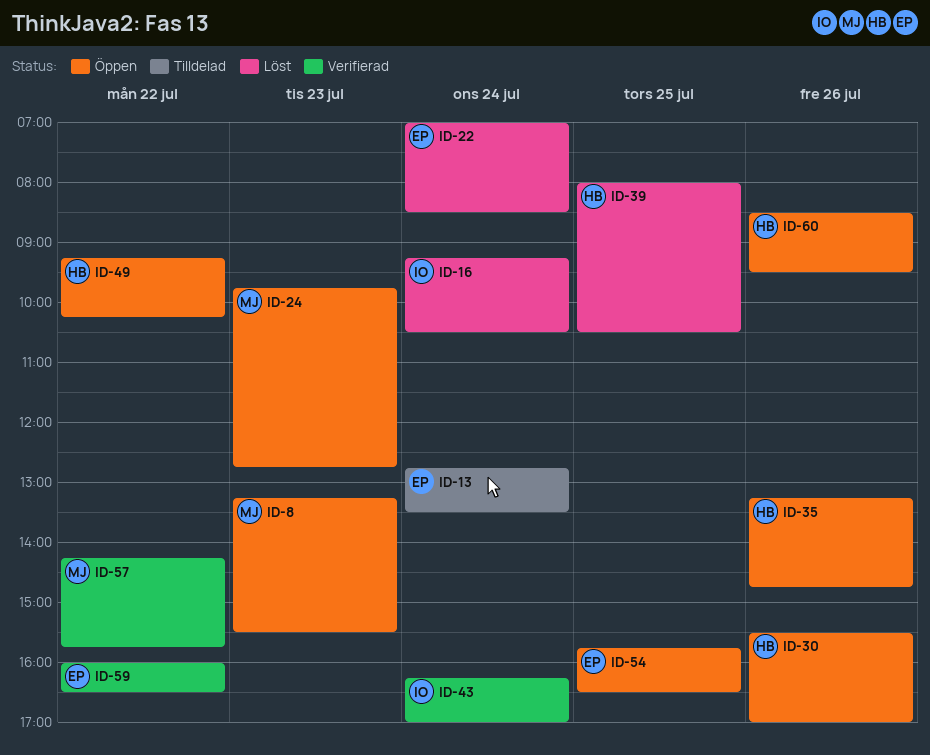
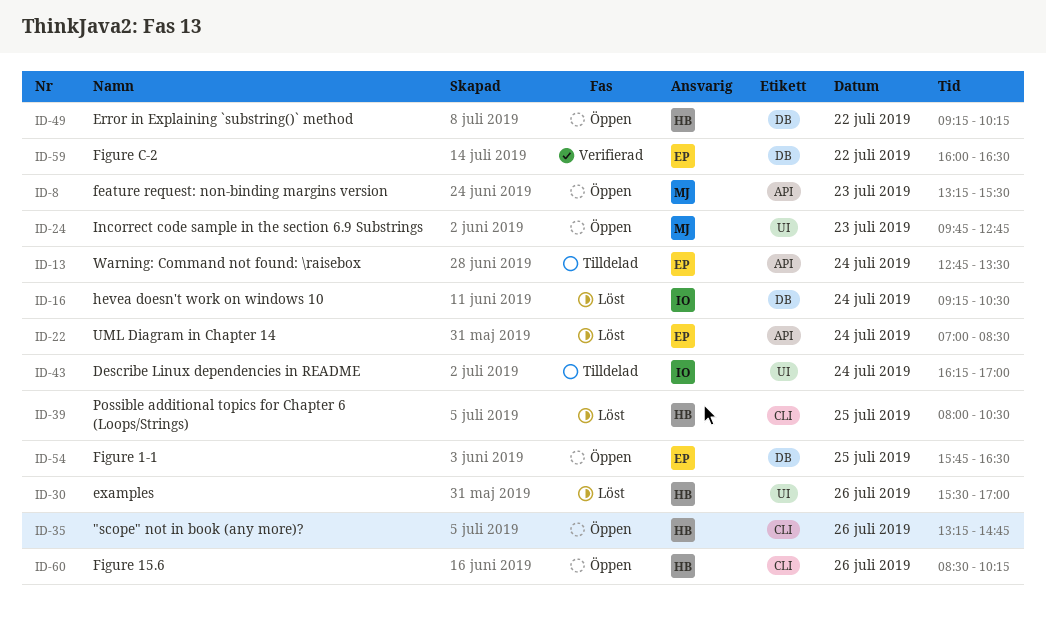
ID-30, status: Öppen -> Löst
ID-43, status: Verifierad -> Tilldelad
ID-57: present -> none
ID-60, ends: 09:30 -> 10:15

